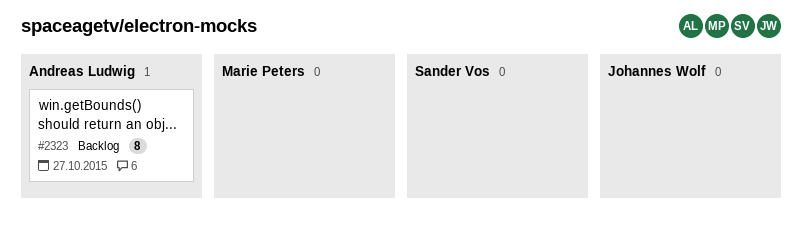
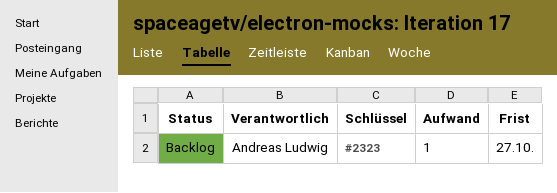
#2323, estimate: 8 -> 1

